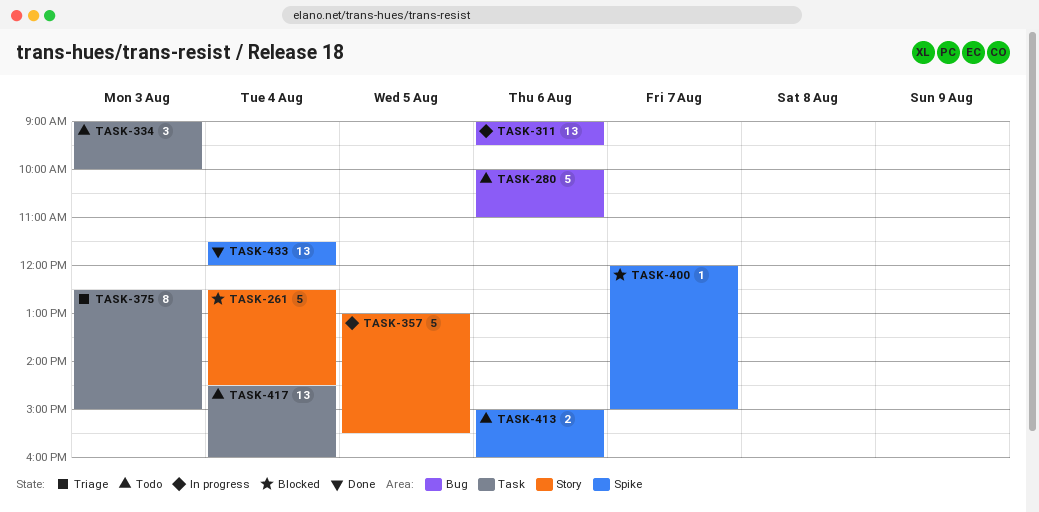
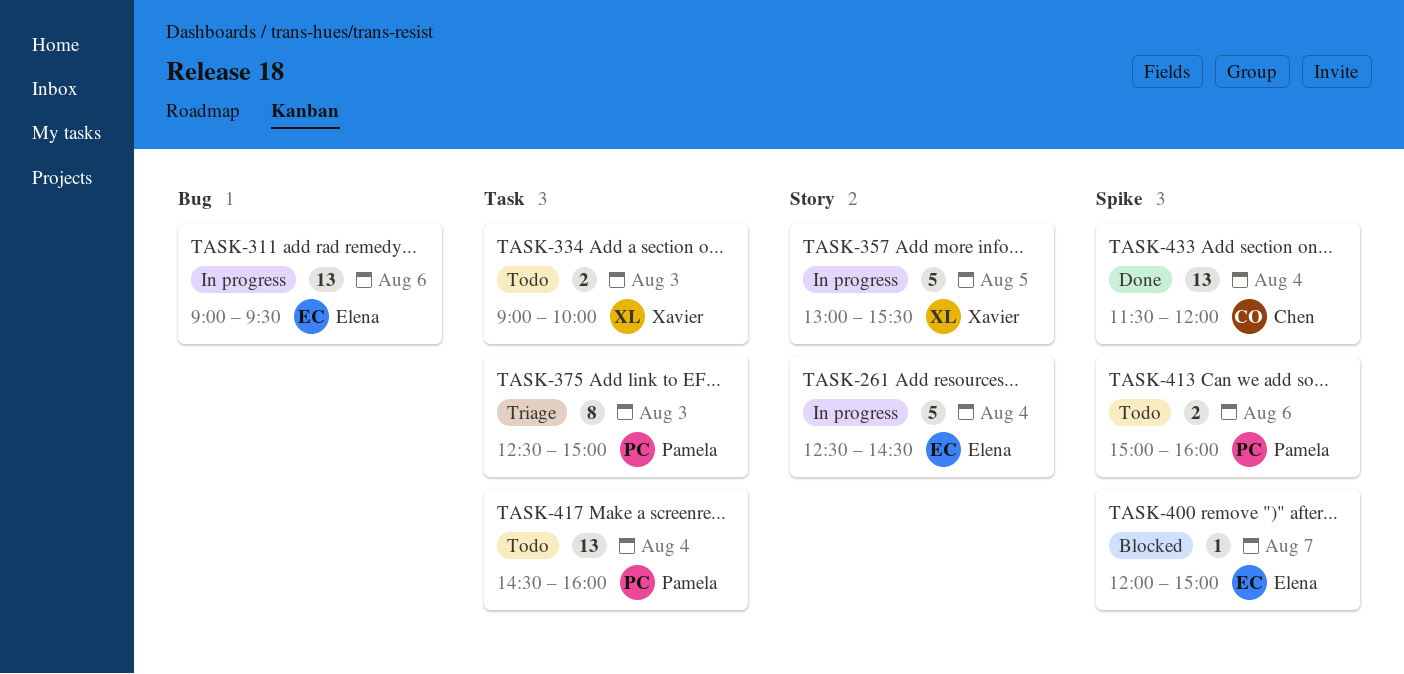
TASK-261, status: Blocked -> In progress
TASK-280: present -> none
TASK-334, estimate: 3 -> 2

